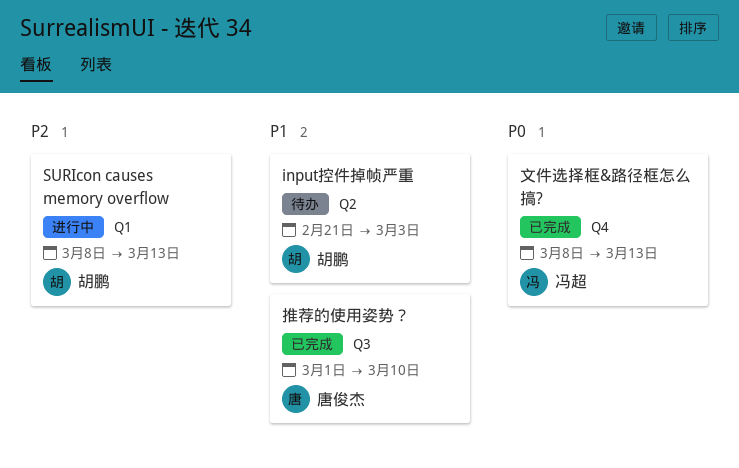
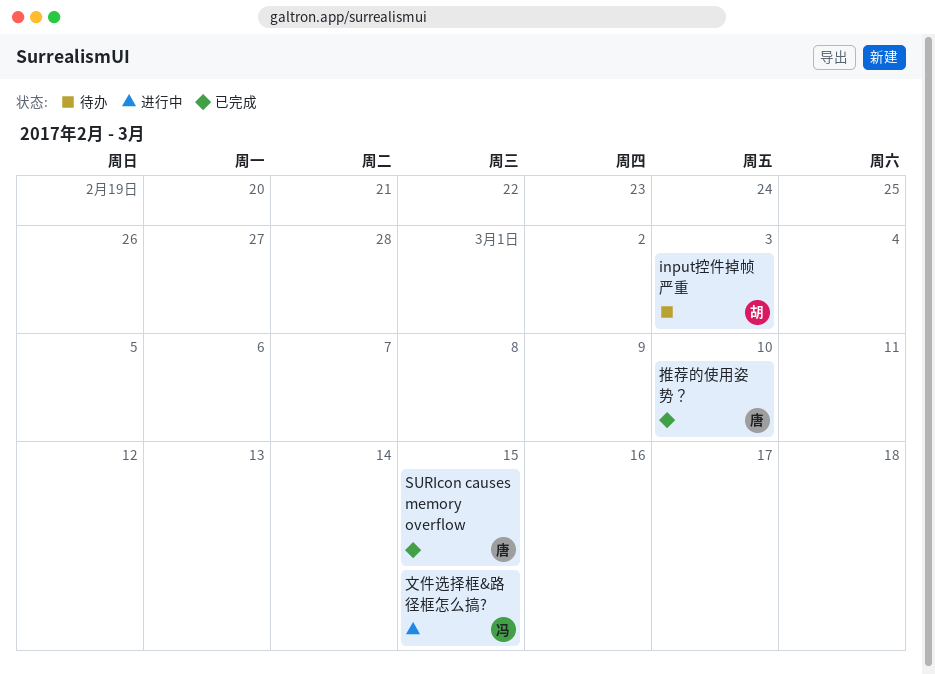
SURIcon causes memory overflow, status: 进行中 -> 已完成
SURIcon causes memory overflow, owner: 胡鹏 -> 唐俊杰
SURIcon causes memory overflow, due: Mar 13 -> Mar 15
文件选择框&路径框怎么搞?, status: 已完成 -> 进行中
文件选择框&路径框怎么搞?, due: Mar 13 -> Mar 15

